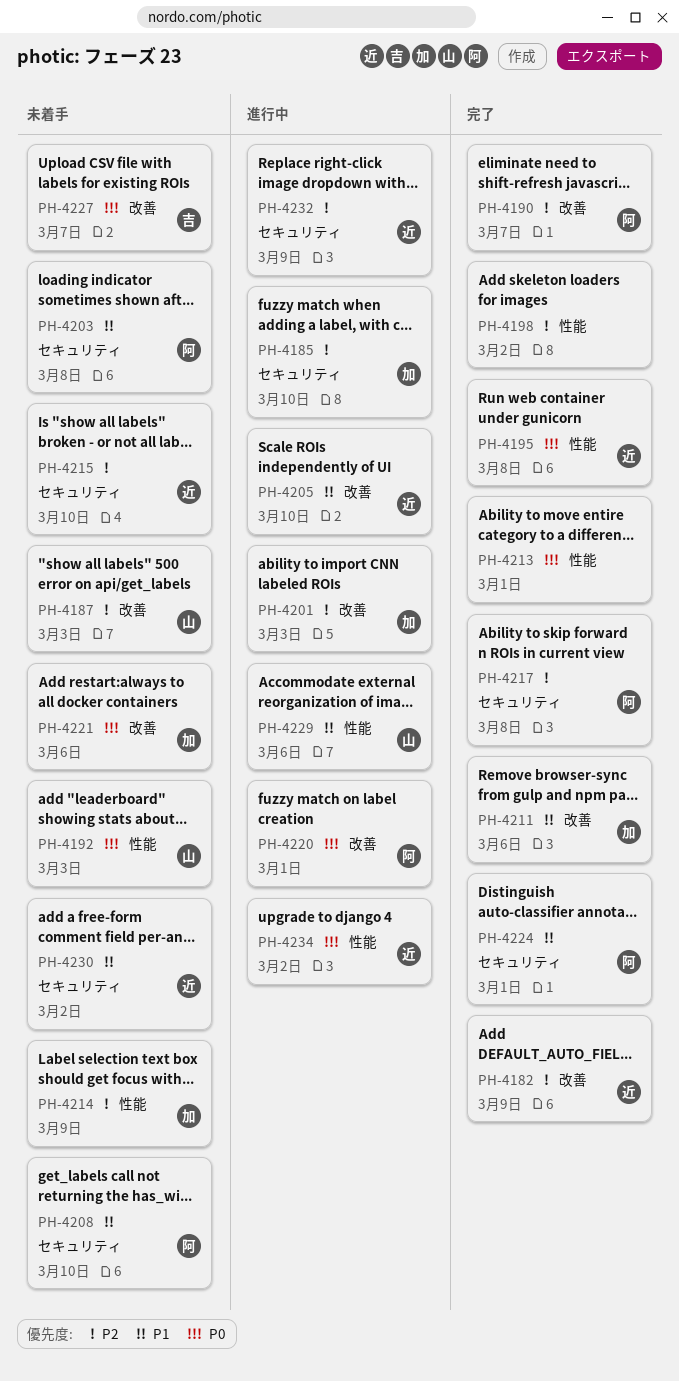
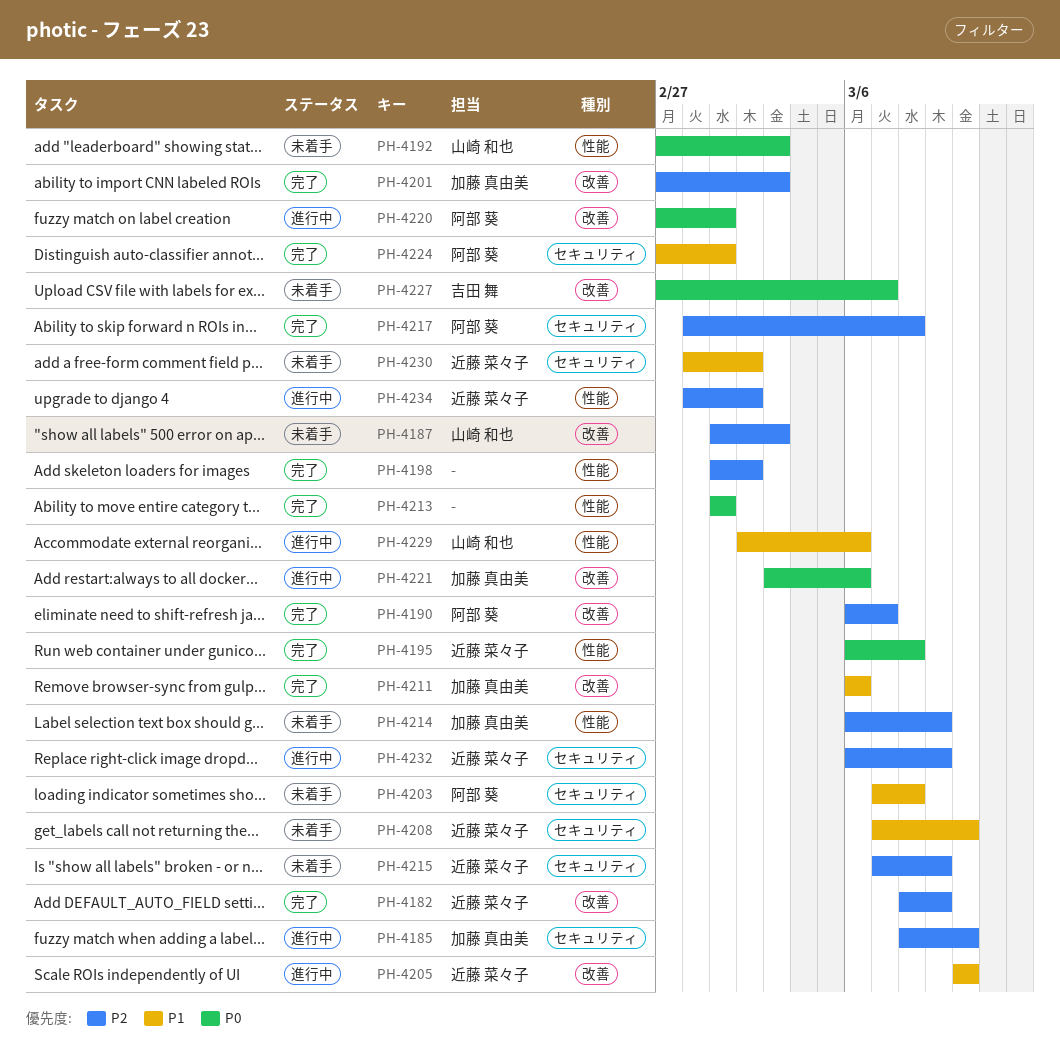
PH-4201, status: 進行中 -> 完了
PH-4208, owner: 阿部 葵 -> 近藤 菜々子
PH-4215, due: Mar 10 -> Mar 9
PH-4221, status: 未着手 -> 進行中
PH-4234, priority: P0 -> P2

